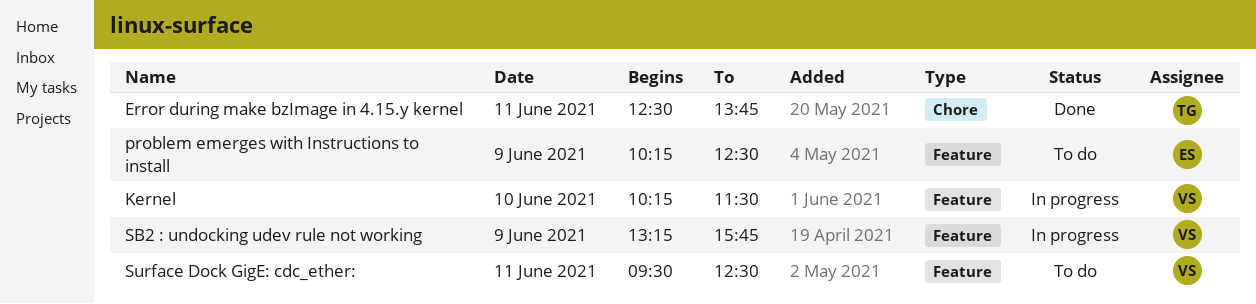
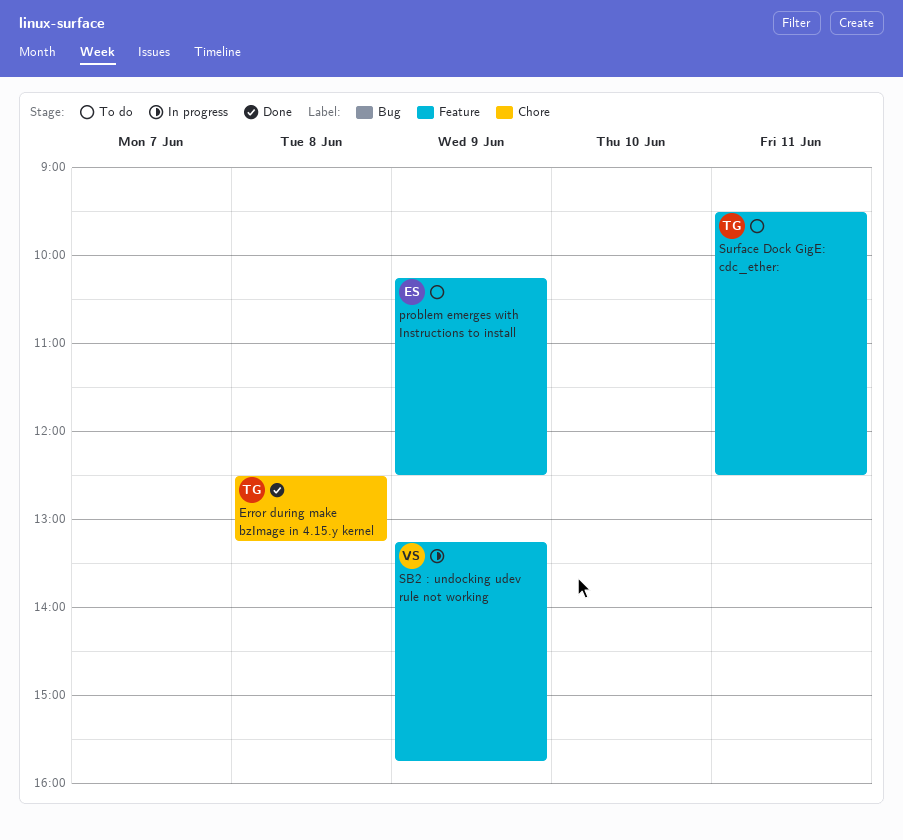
Error during make bzImage in 4.15.y kernel, day: Jun 11 -> Jun 8
Error during make bzImage in 4.15.y kernel, ends: 13:45 -> 13:15
Kernel: present -> none
Surface Dock GigE: cdc_ether:, owner: VS -> TG

